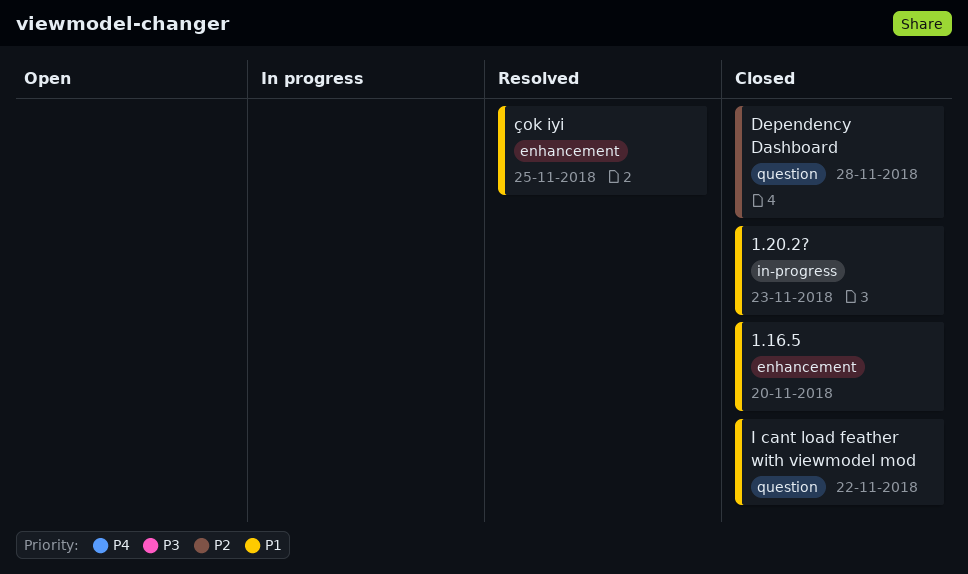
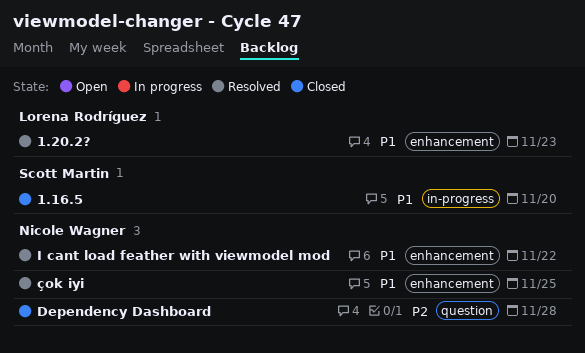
1.16.5, label: enhancement -> in-progress
1.20.2?, status: Closed -> Resolved
1.20.2?, label: in-progress -> enhancement
I cant load feather with viewmodel mod, status: Closed -> Resolved
I cant load feather with viewmodel mod, label: question -> enhancement

